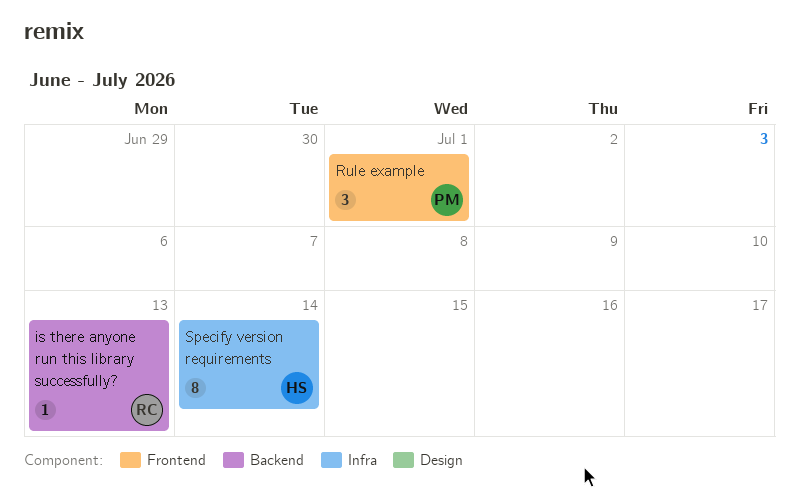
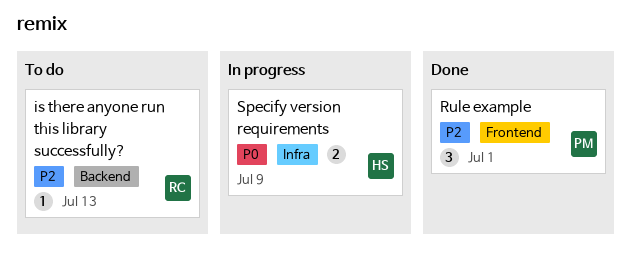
Specify version requirements, estimate: 8 -> 2
Specify version requirements, due: Jul 14 -> Jul 9

